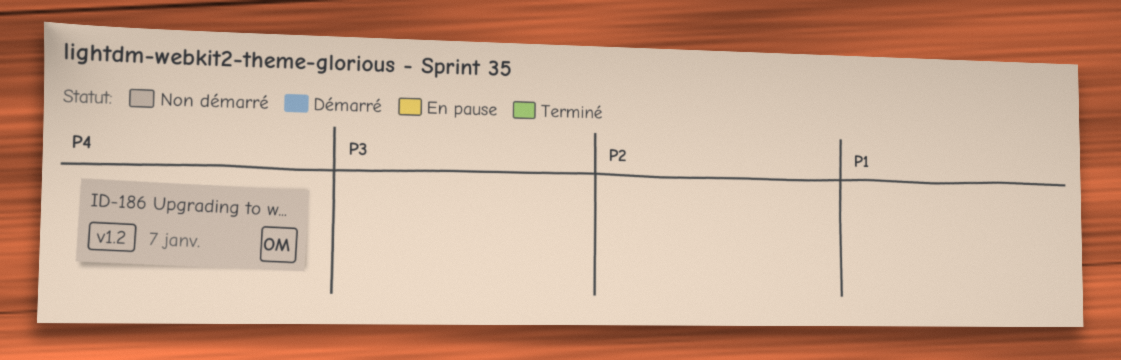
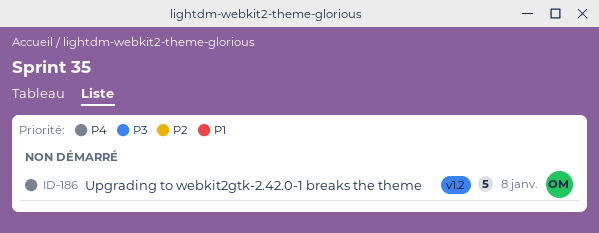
ID-186, due: Jan 7 -> Jan 8

